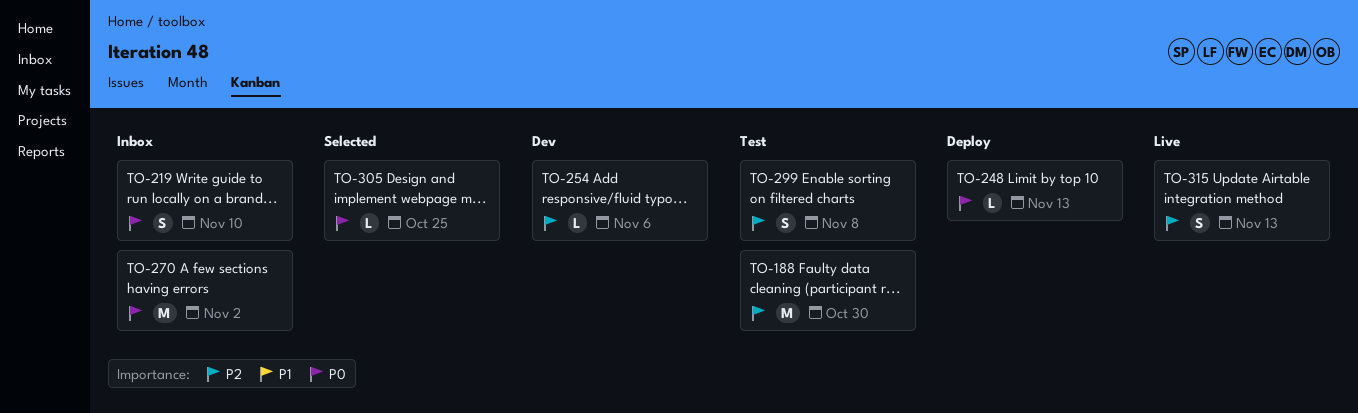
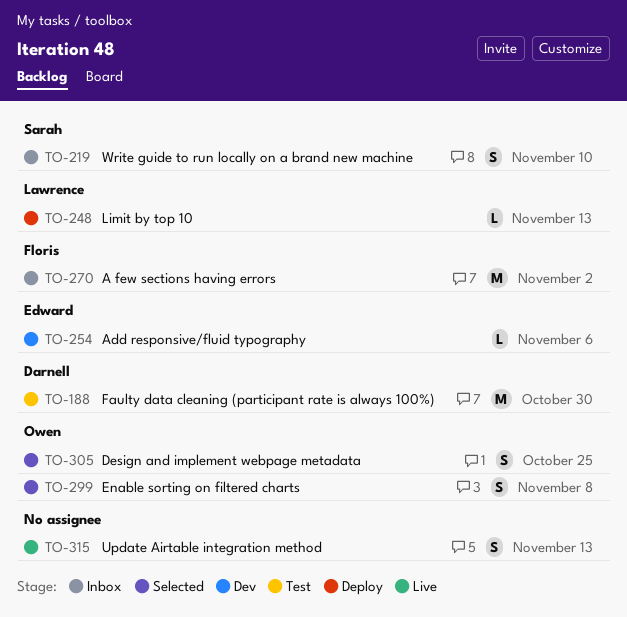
TO-299, status: Test -> Selected
TO-305, estimate: L -> S

